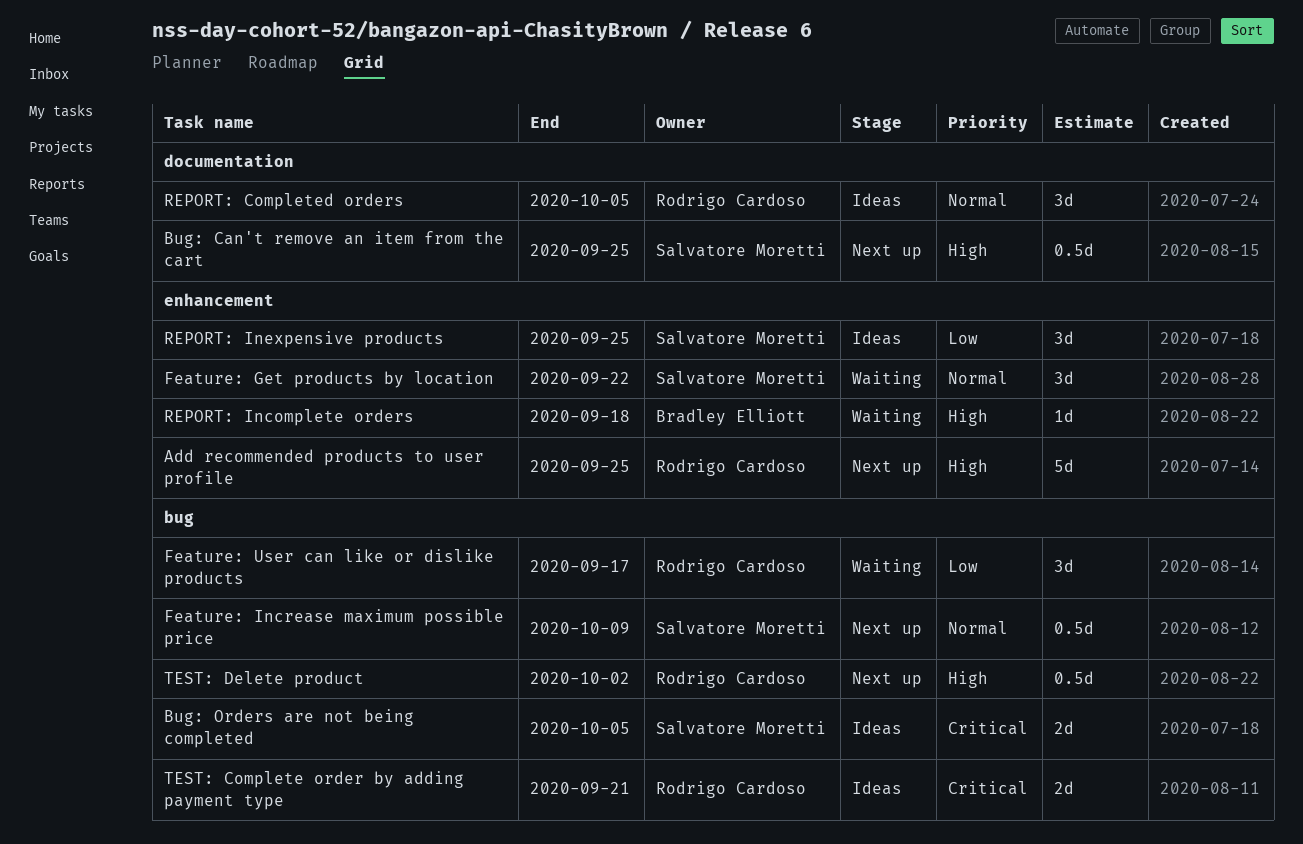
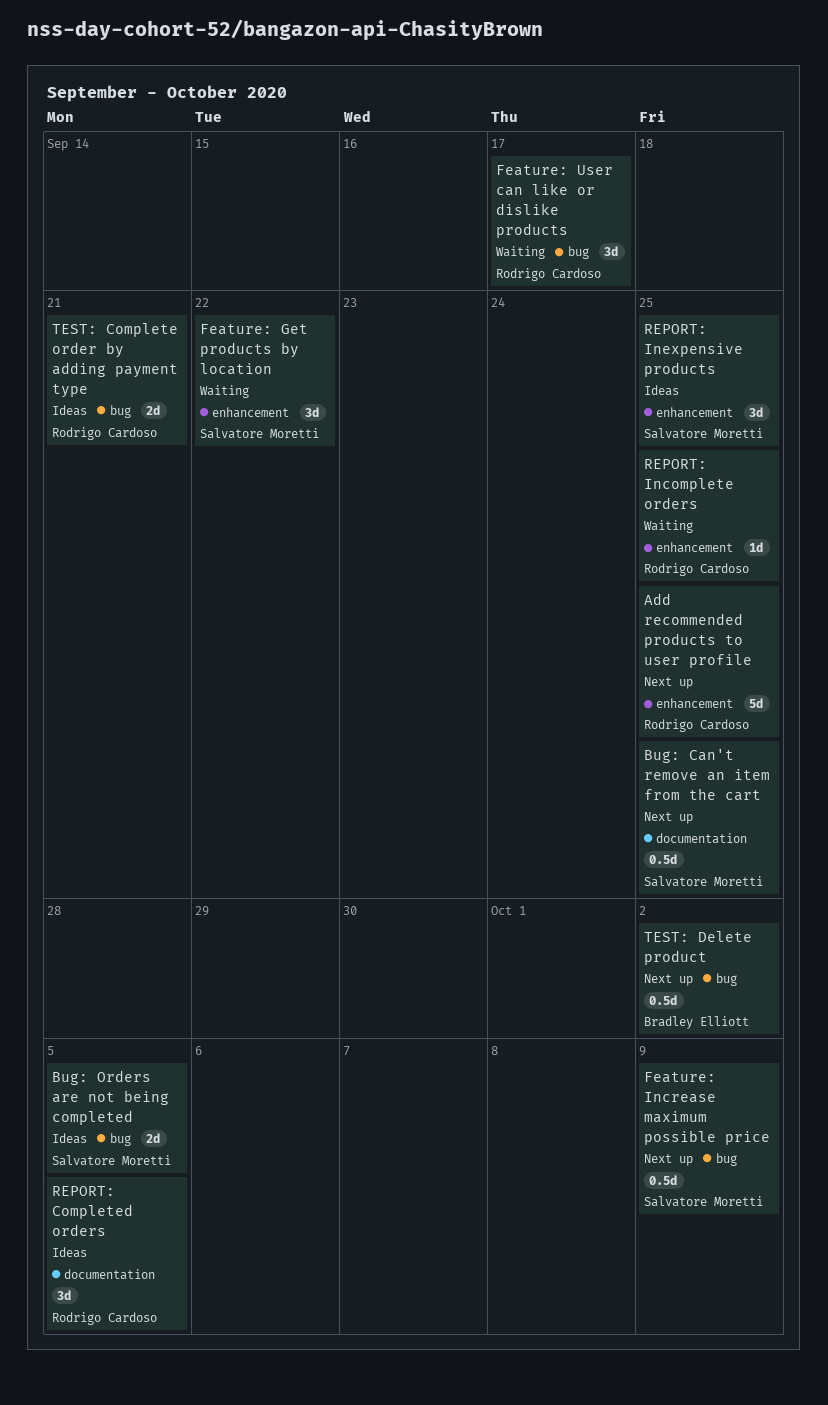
REPORT: Incomplete orders, owner: Bradley Elliott -> Rodrigo Cardoso
REPORT: Incomplete orders, due: Sep 18 -> Sep 25
TEST: Delete product, owner: Rodrigo Cardoso -> Bradley Elliott

